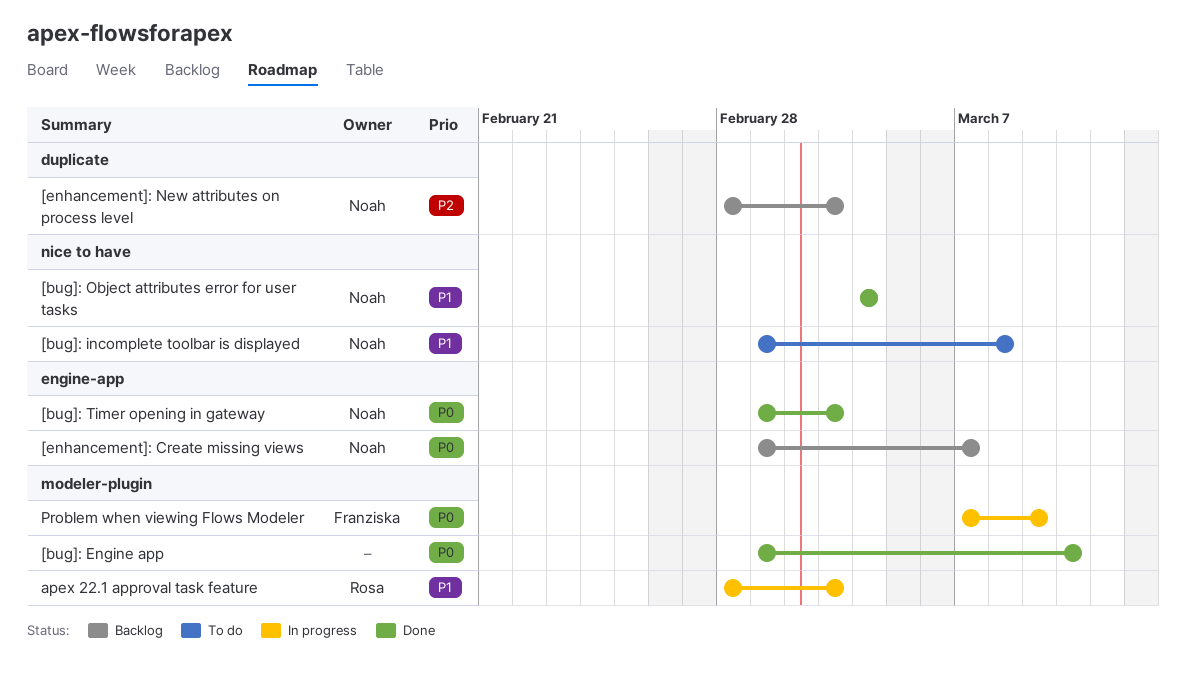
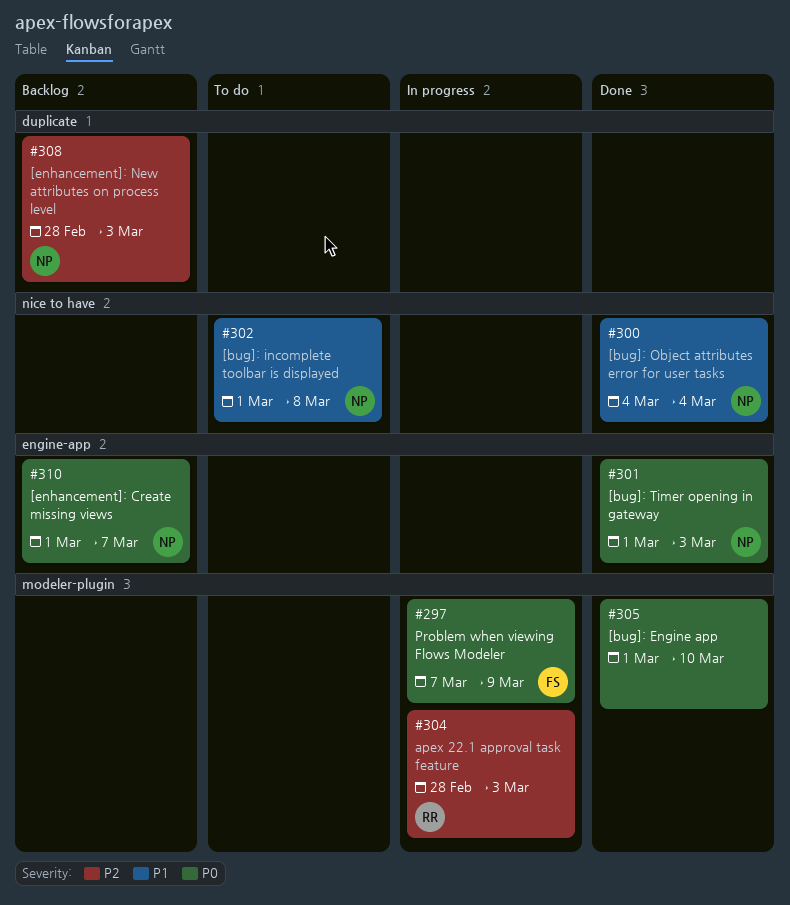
apex 22.1 approval task feature, priority: P1 -> P2

